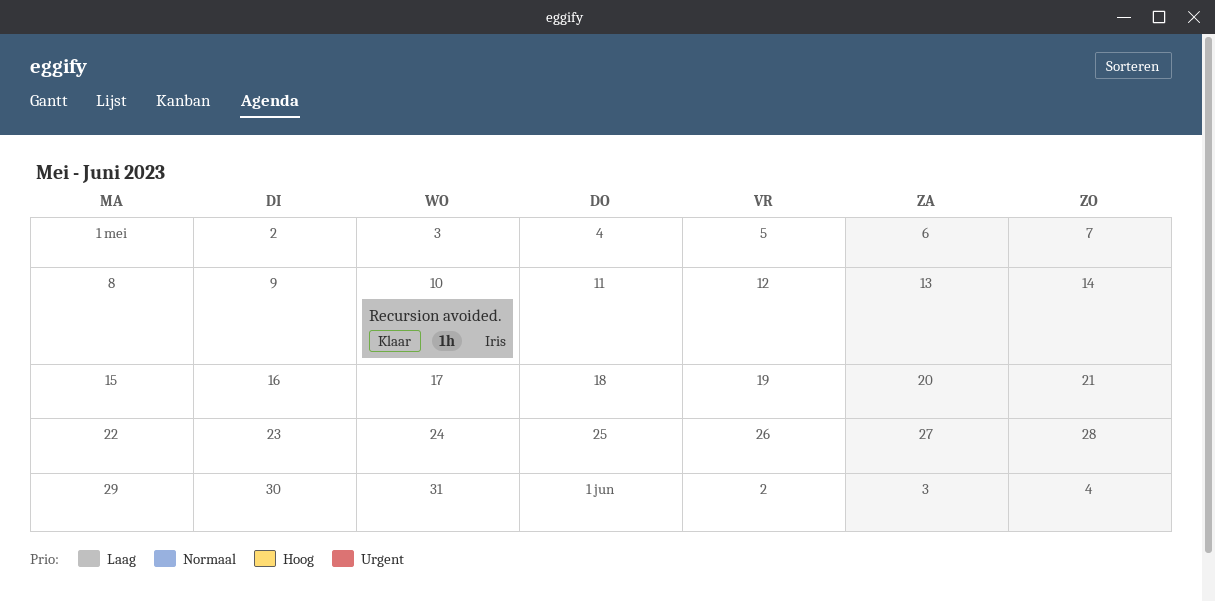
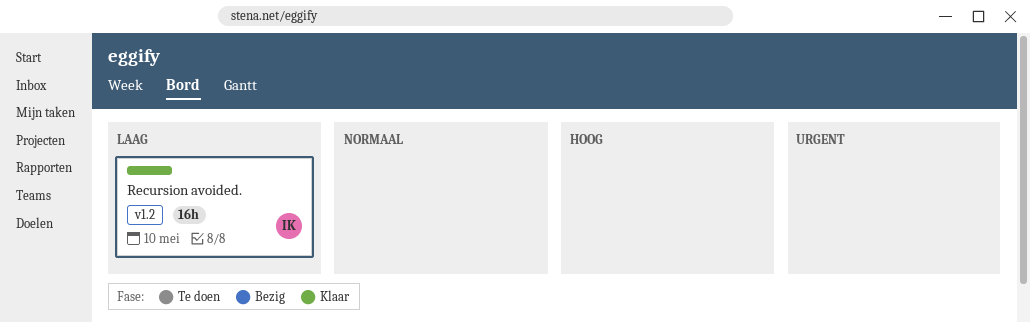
Recursion avoided., estimate: 1h -> 16h

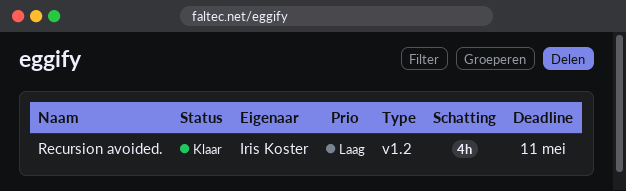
Recursion avoided., estimate: 16h -> 4h
Recursion avoided., due: May 10 -> May 11

